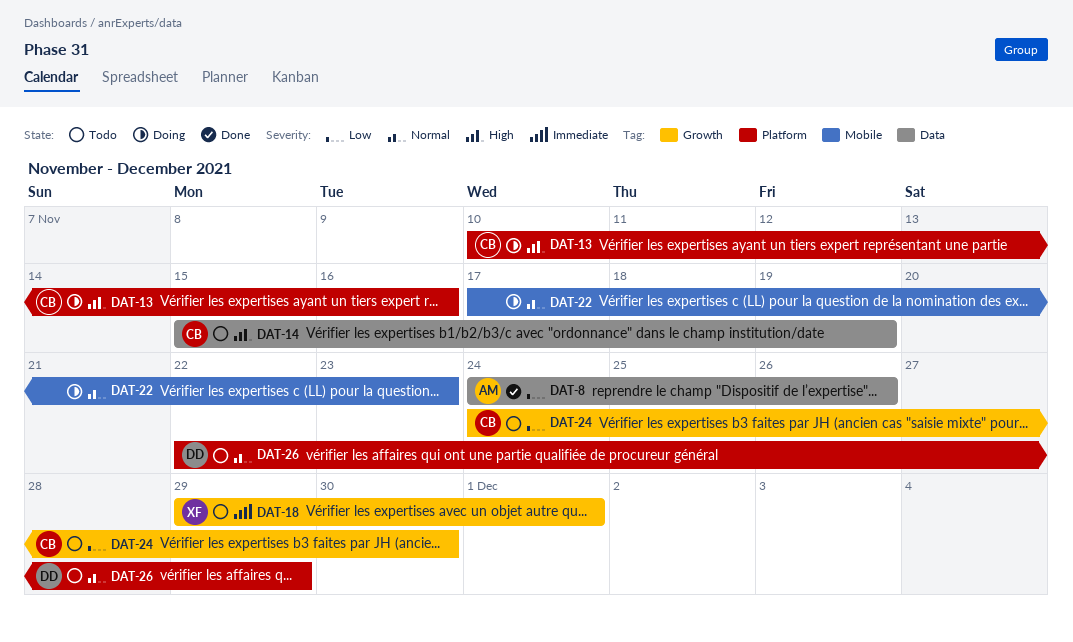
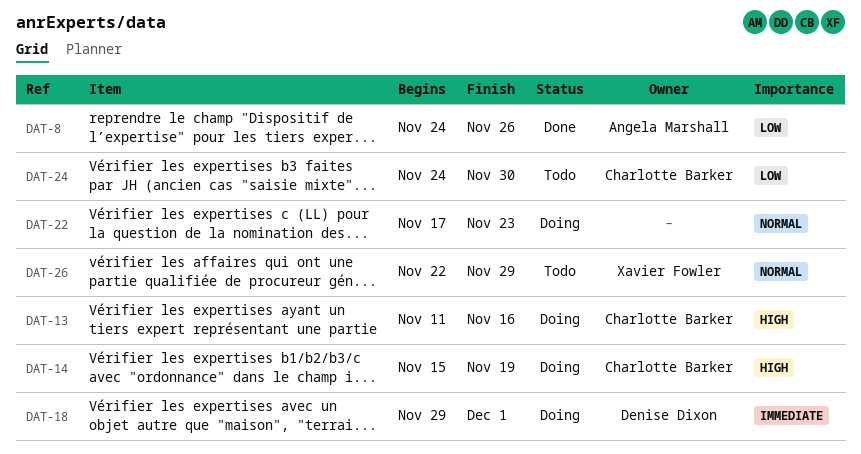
DAT-13, start: Nov 10 -> Nov 11
DAT-14, status: Todo -> Doing
DAT-18, status: Todo -> Doing
DAT-18, owner: Xavier Fowler -> Denise Dixon
DAT-26, owner: Denise Dixon -> Xavier Fowler

